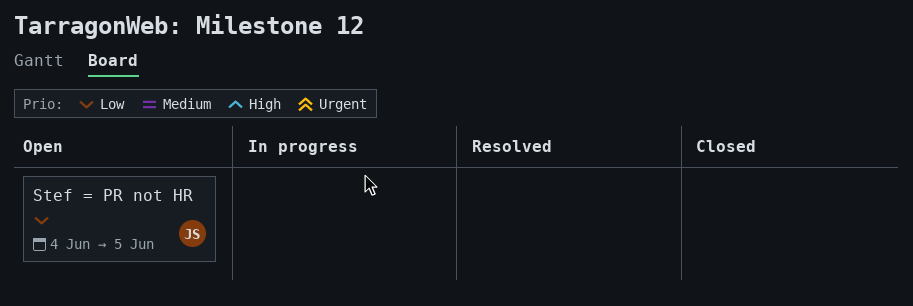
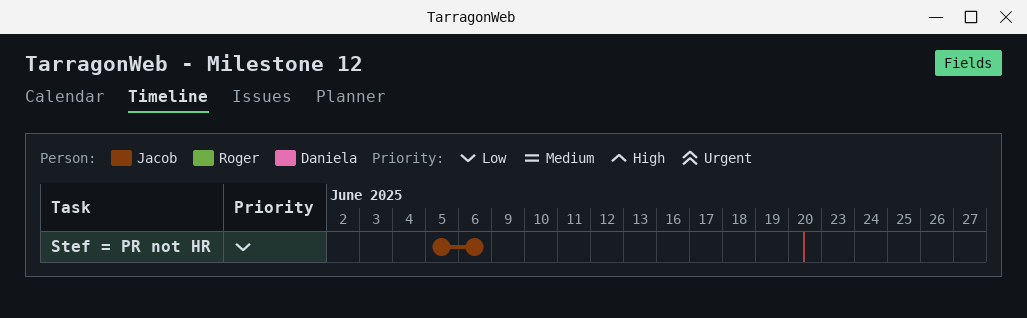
Stef = PR not HR, start: Jun 4 -> Jun 5
Stef = PR not HR, due: Jun 5 -> Jun 6

